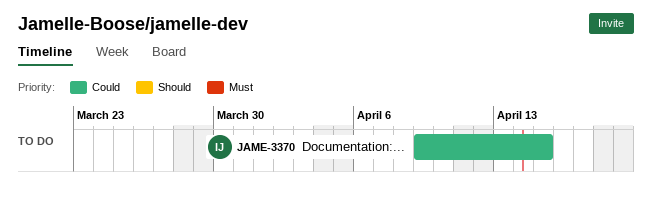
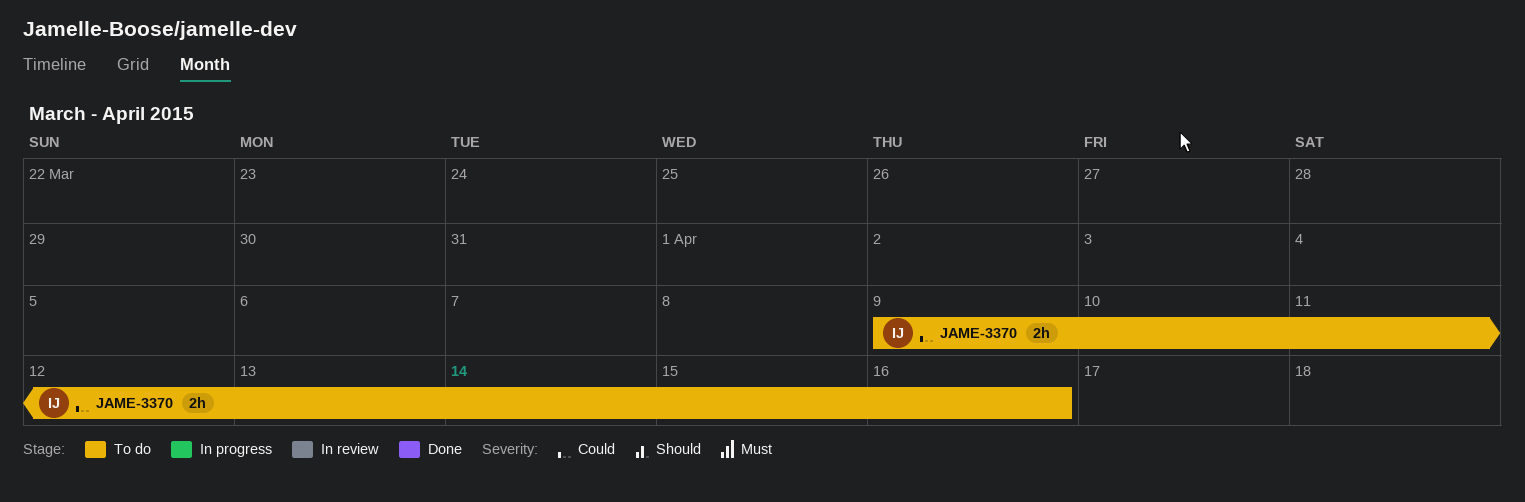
JAME-3370, due: Apr 15 -> Apr 16

